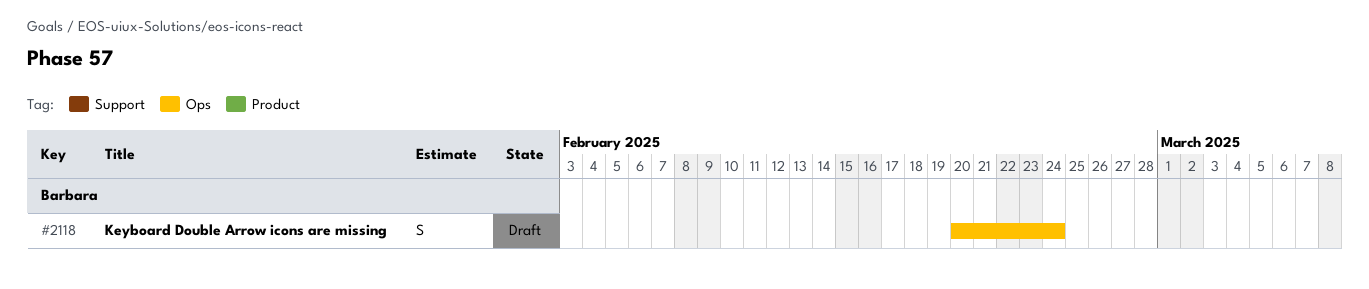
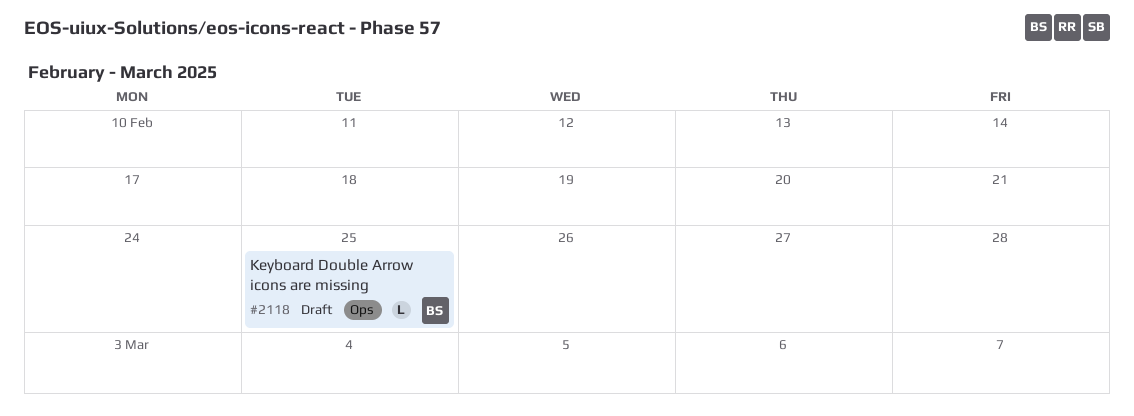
#2118, estimate: S -> L
#2118, due: Feb 24 -> Feb 25

